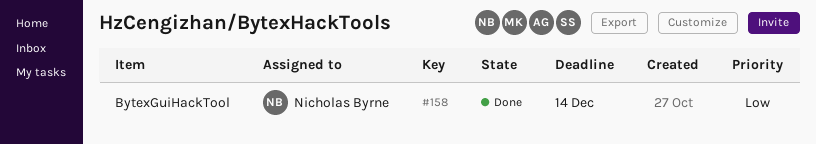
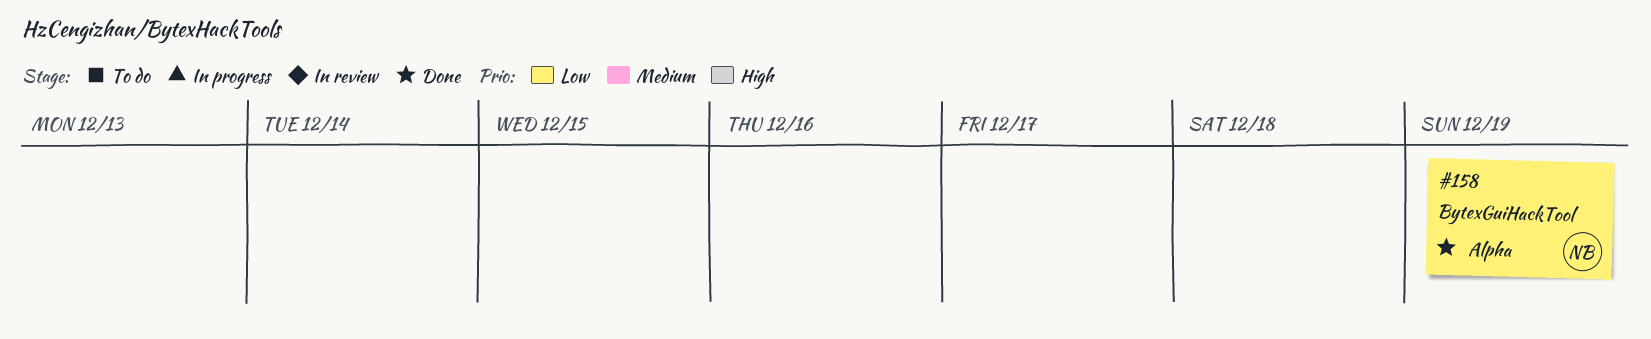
#158, due: Dec 14 -> Dec 19

